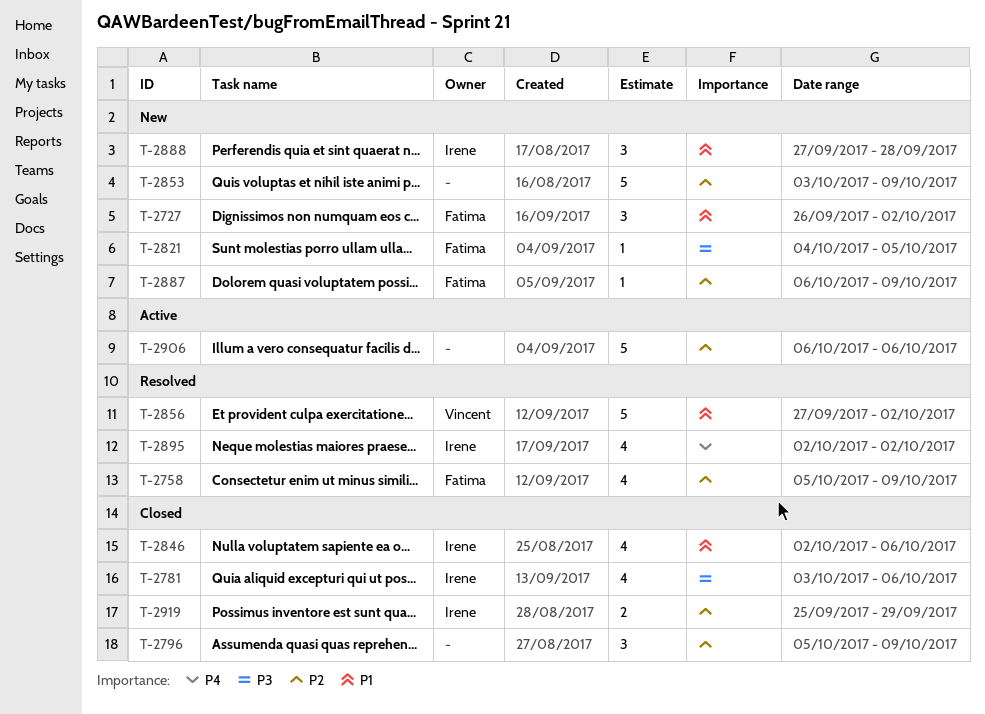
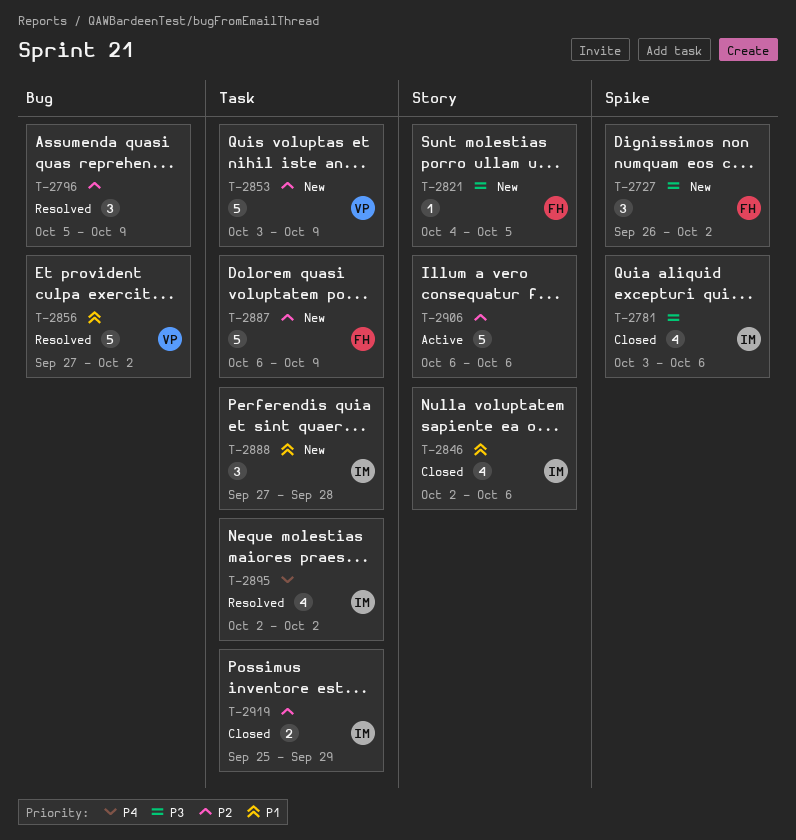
T-2727, priority: P1 -> P3
T-2758: present -> none
T-2796, status: Closed -> Resolved
T-2853, owner: none -> Vincent
T-2887, estimate: 1 -> 5

